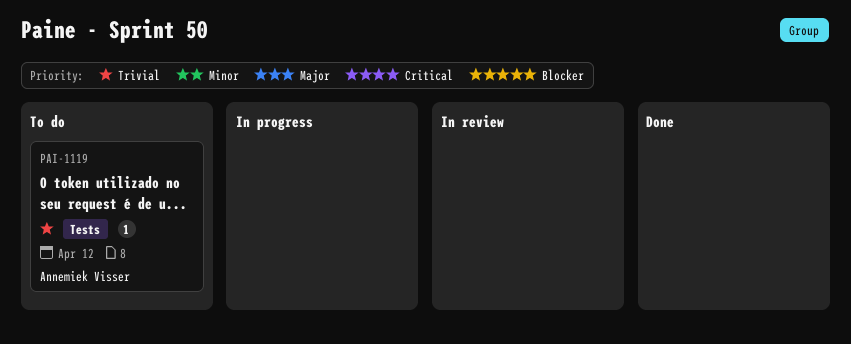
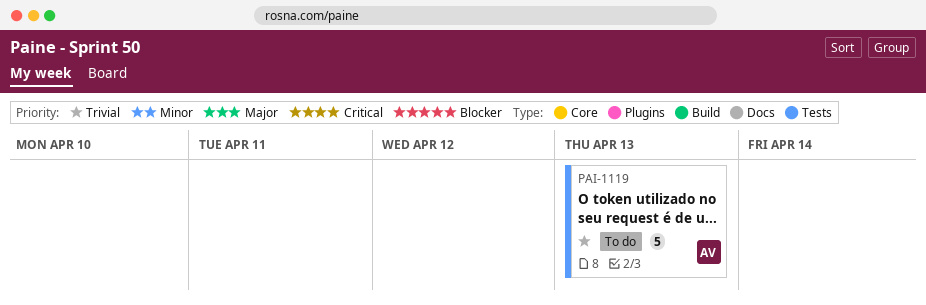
PAI-1119, estimate: 1 -> 5
PAI-1119, due: Apr 12 -> Apr 13

